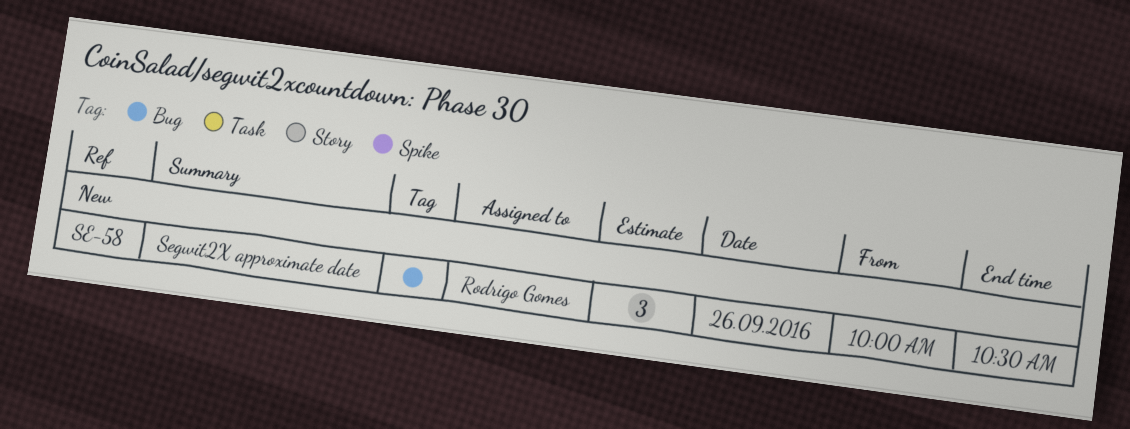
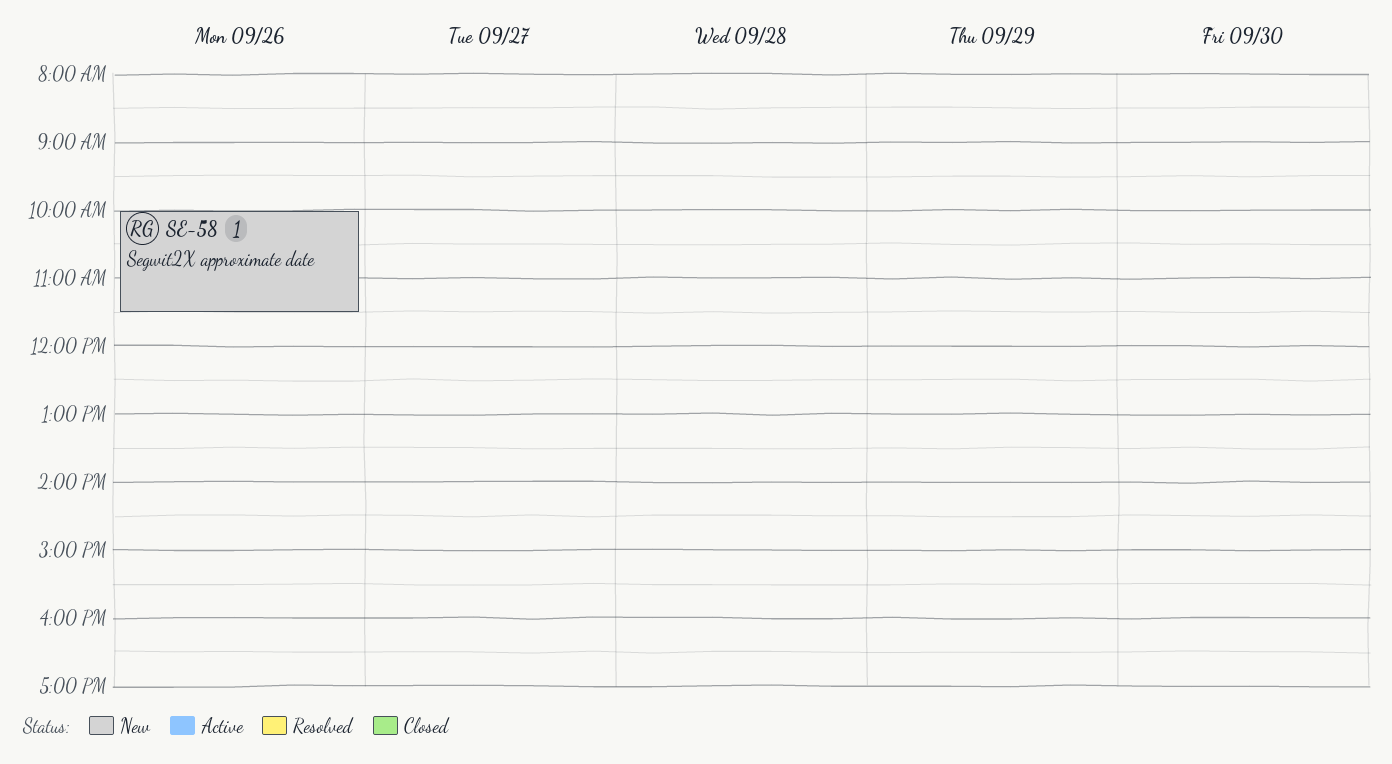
SE-58, estimate: 3 -> 1
SE-58, ends: 10:30 -> 11:30

